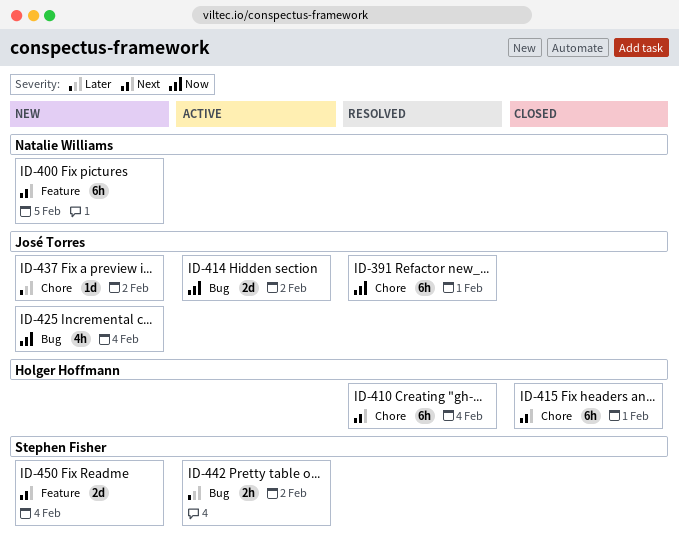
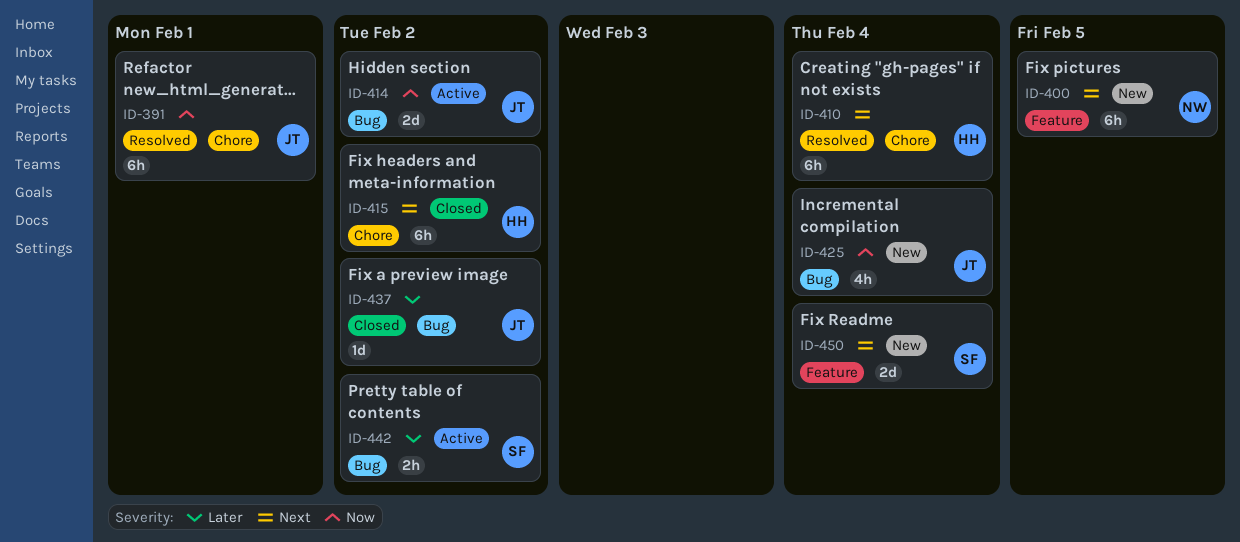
ID-415, due: Feb 1 -> Feb 2
ID-437, status: New -> Closed
ID-437, label: Chore -> Bug

